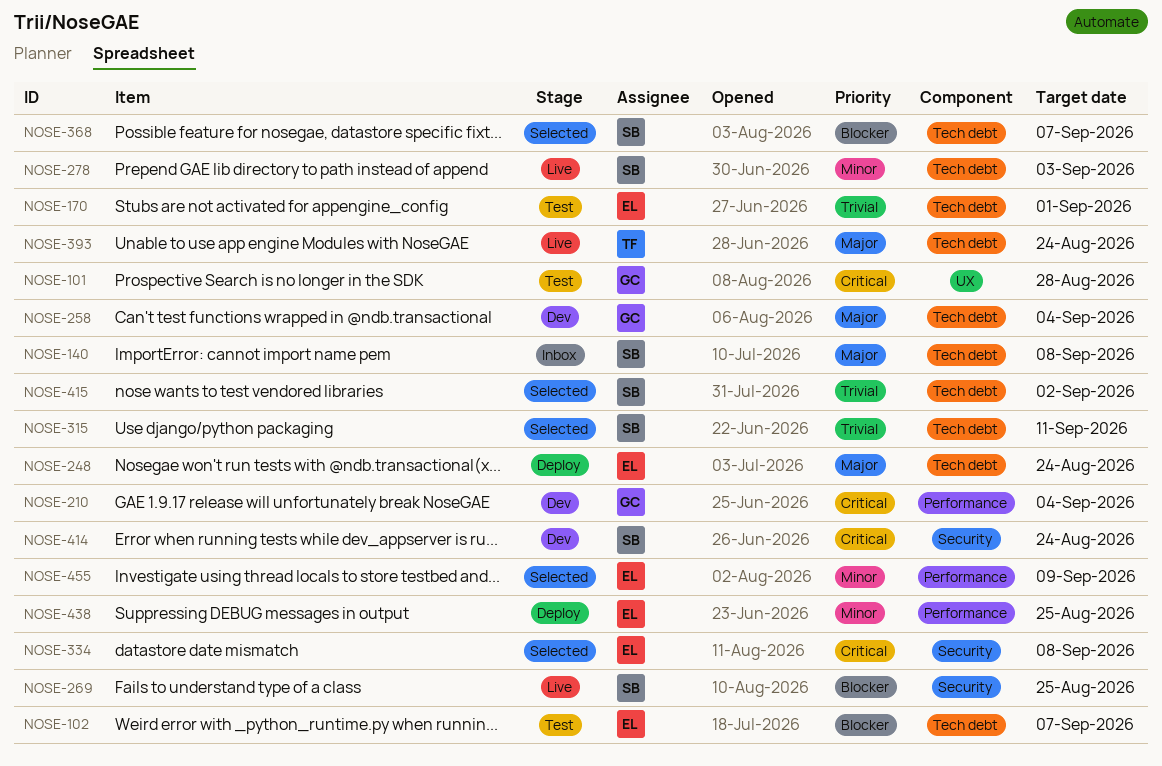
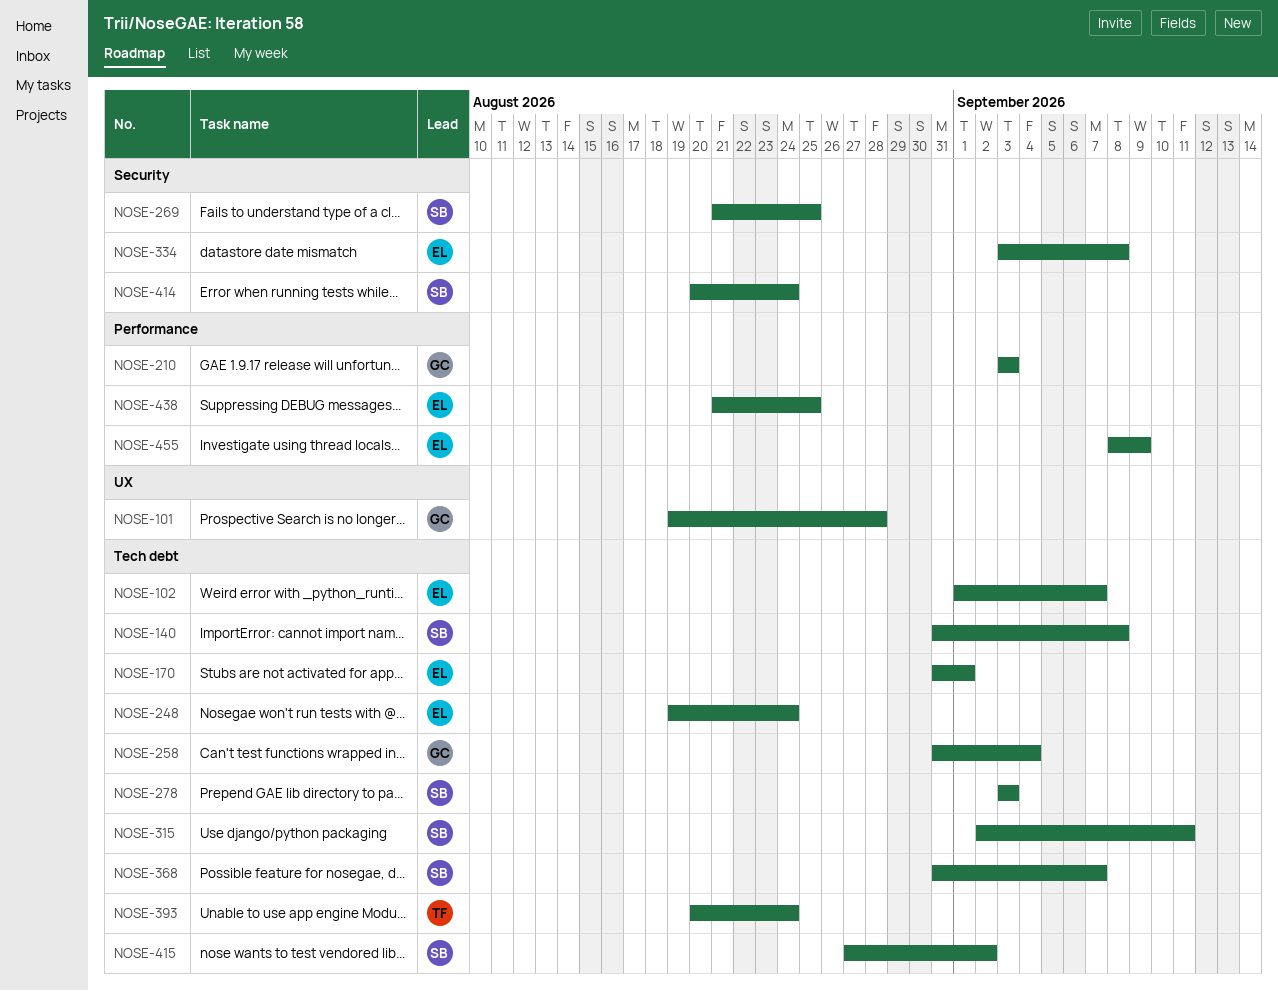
NOSE-210, due: Sep 4 -> Sep 3

